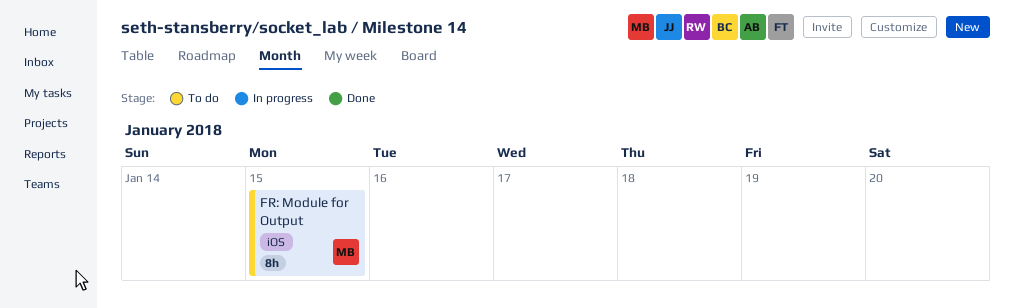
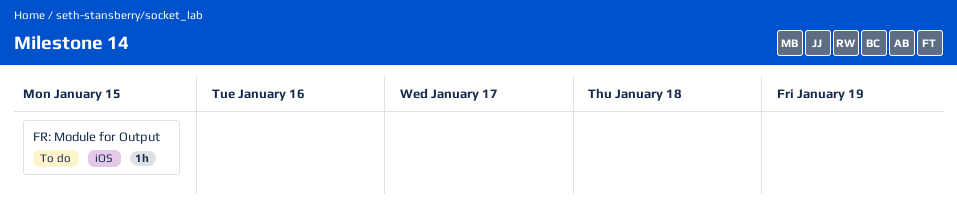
FR: Module for Output, estimate: 8h -> 1h

